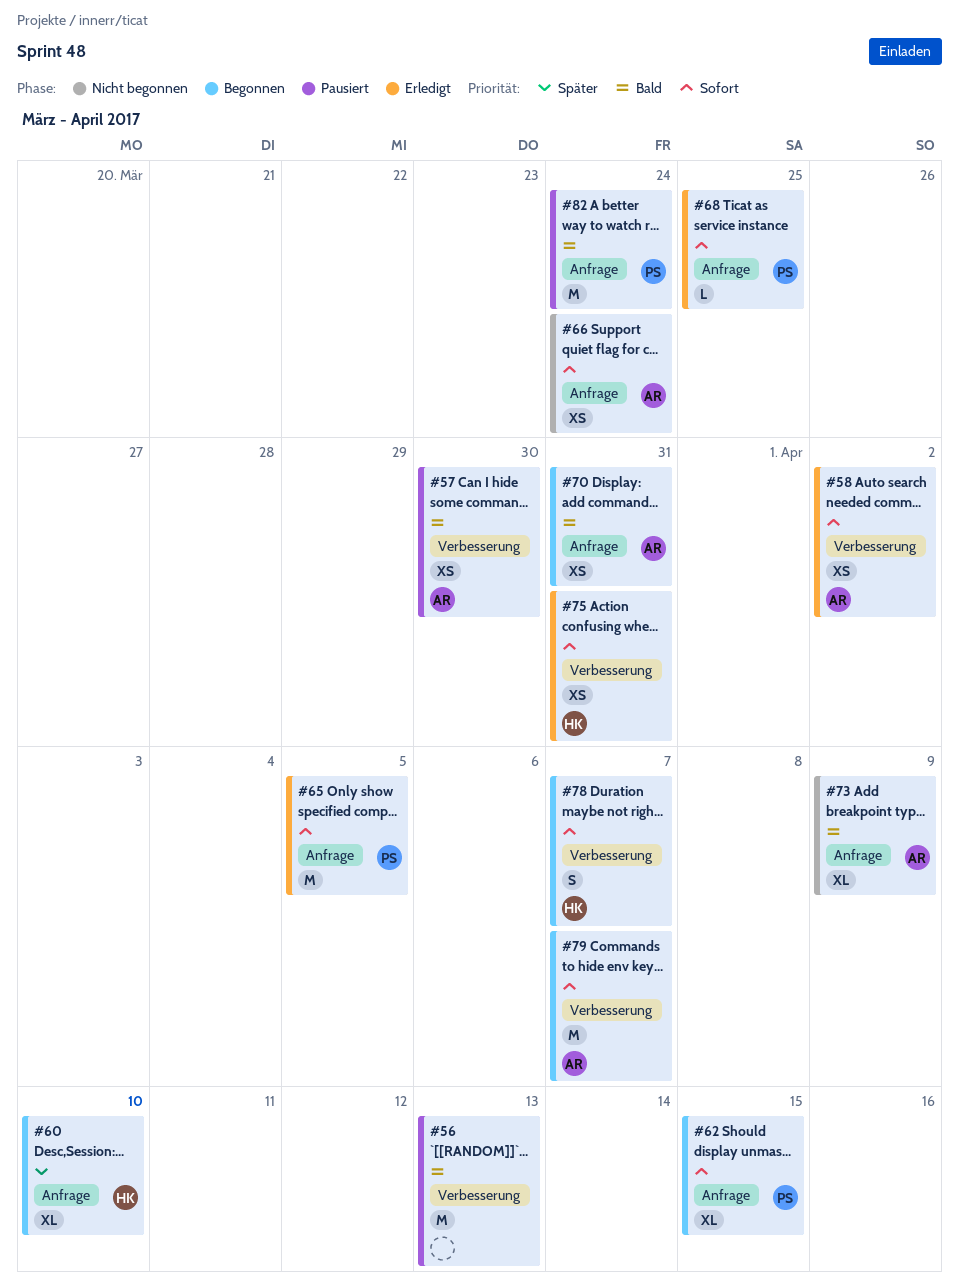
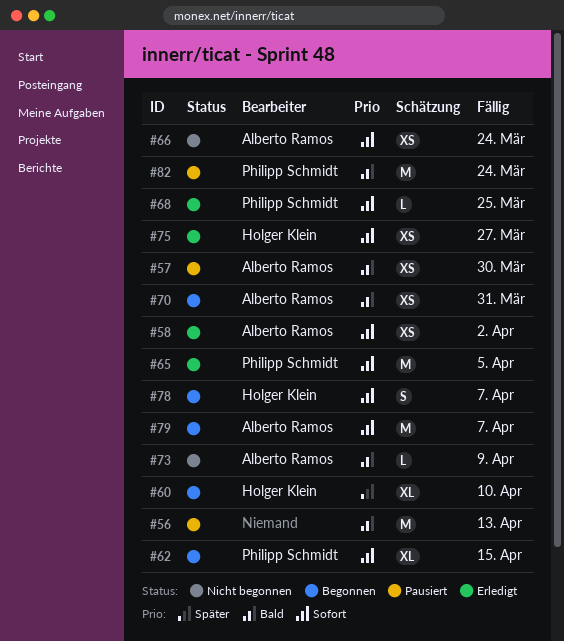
#73, estimate: XL -> L
#75, due: Mar 31 -> Mar 27

